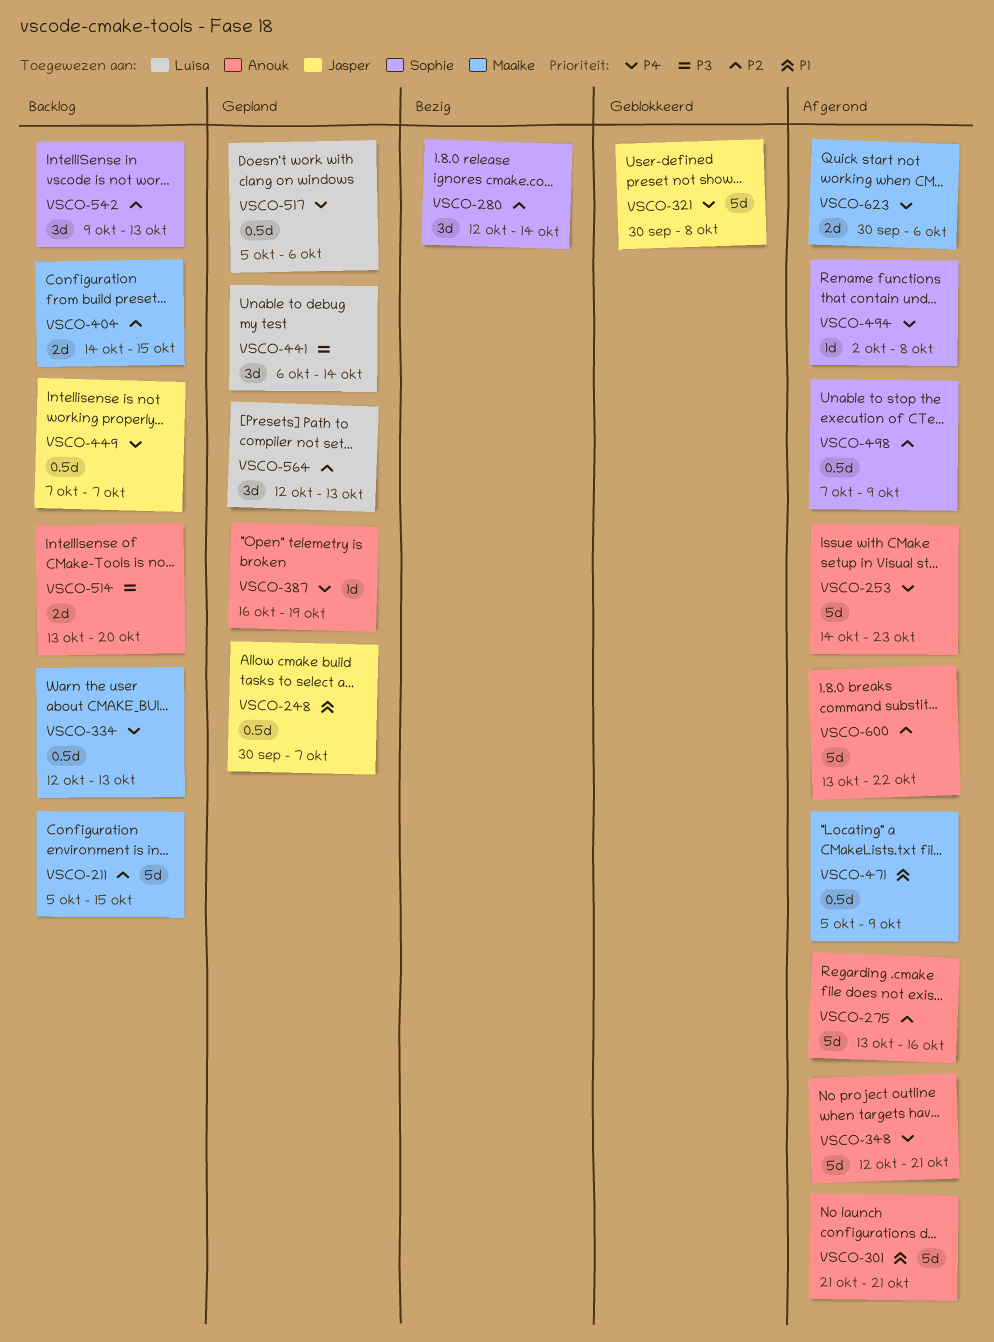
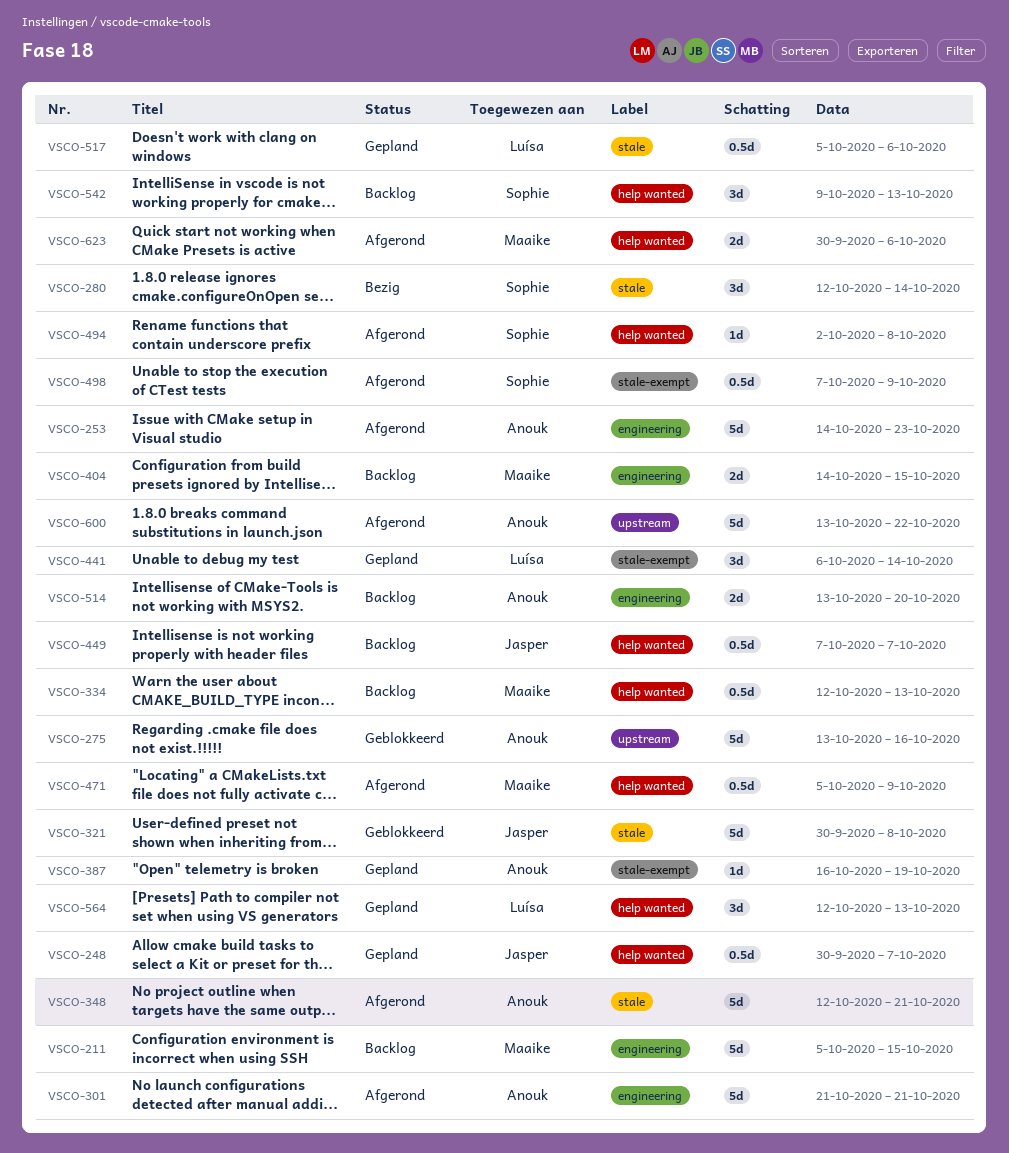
VSCO-275, status: Afgerond -> Geblokkeerd

